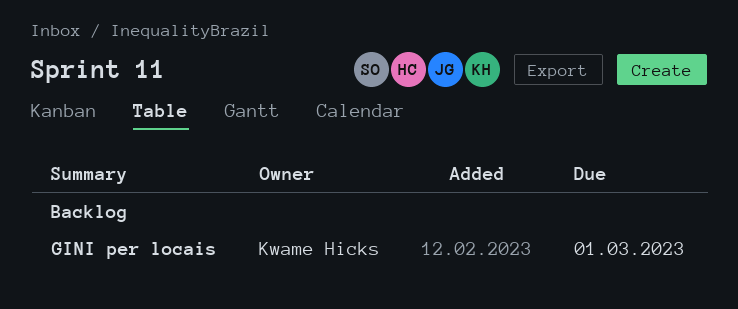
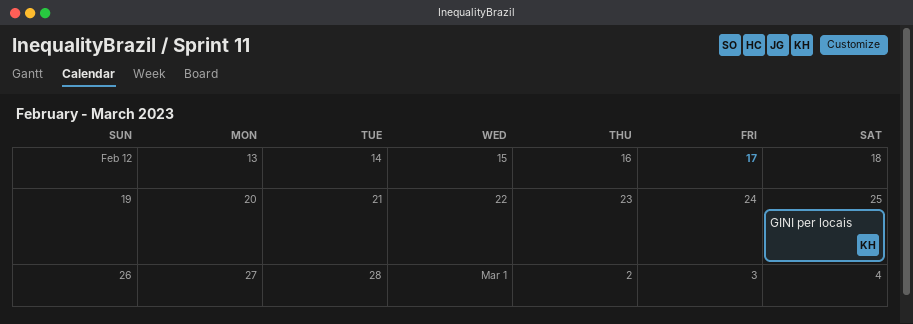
GINI per locais, due: Mar 1 -> Feb 25

